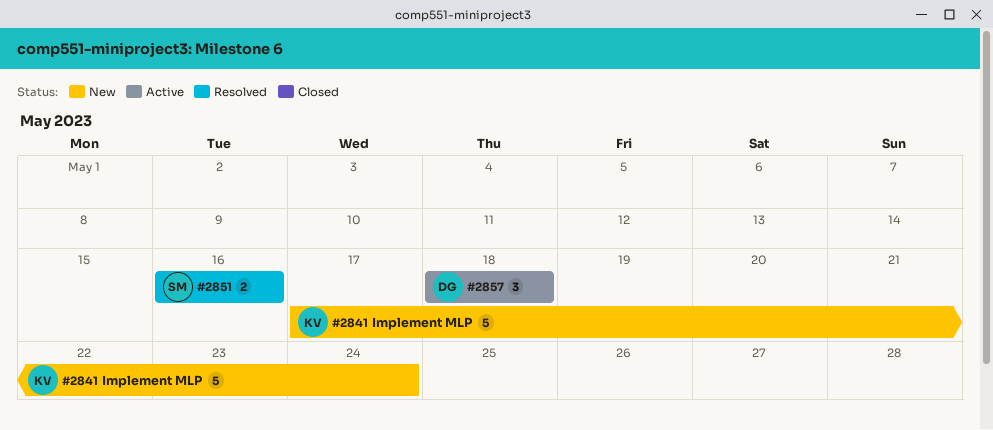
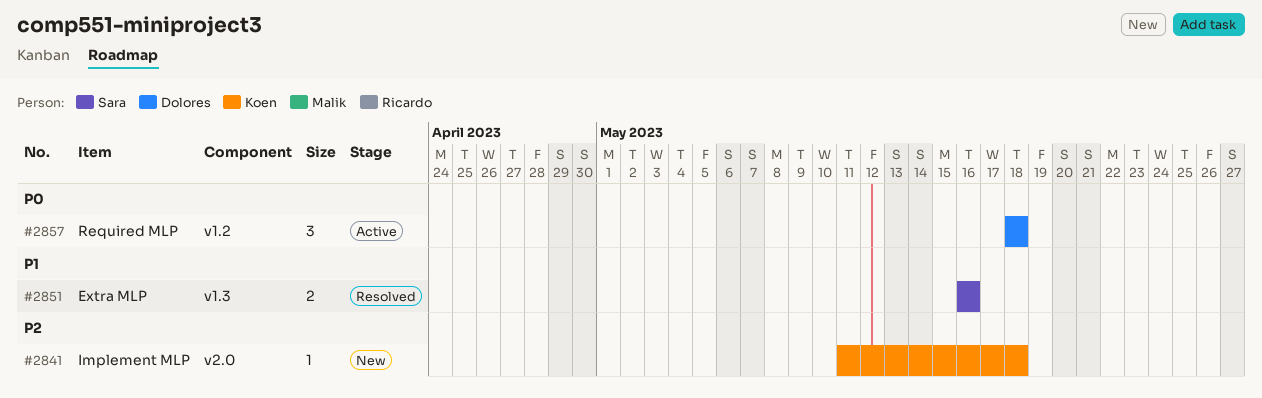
#2841, estimate: 5 -> 1
#2841, start: May 17 -> May 11
#2841, due: May 24 -> May 18

